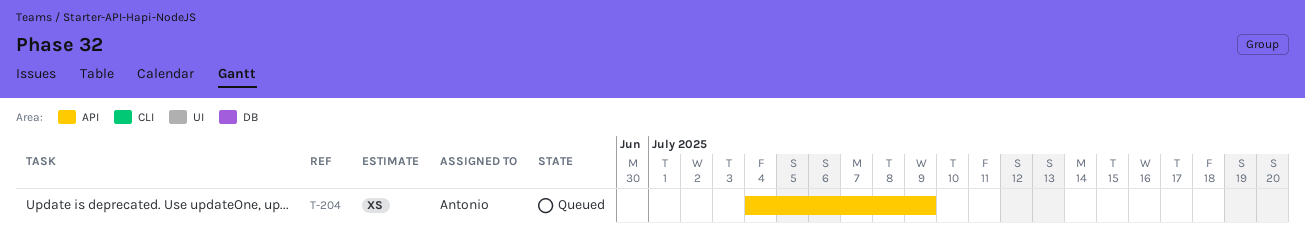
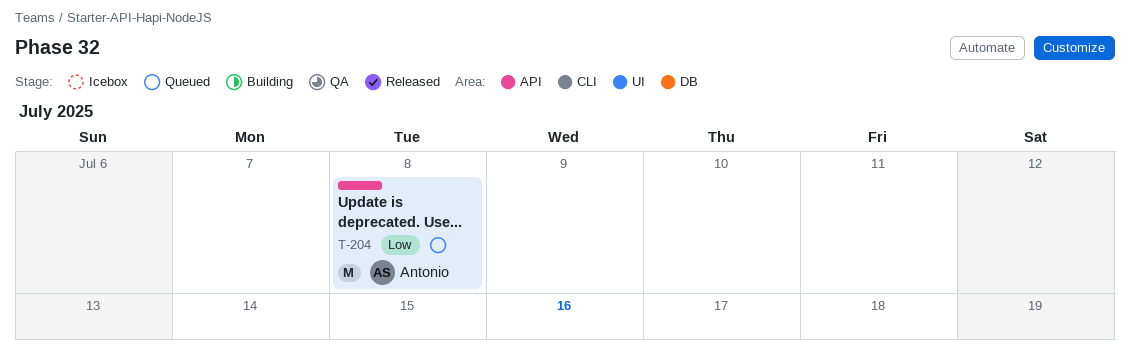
T-204, estimate: XS -> M
T-204, due: Jul 9 -> Jul 8

